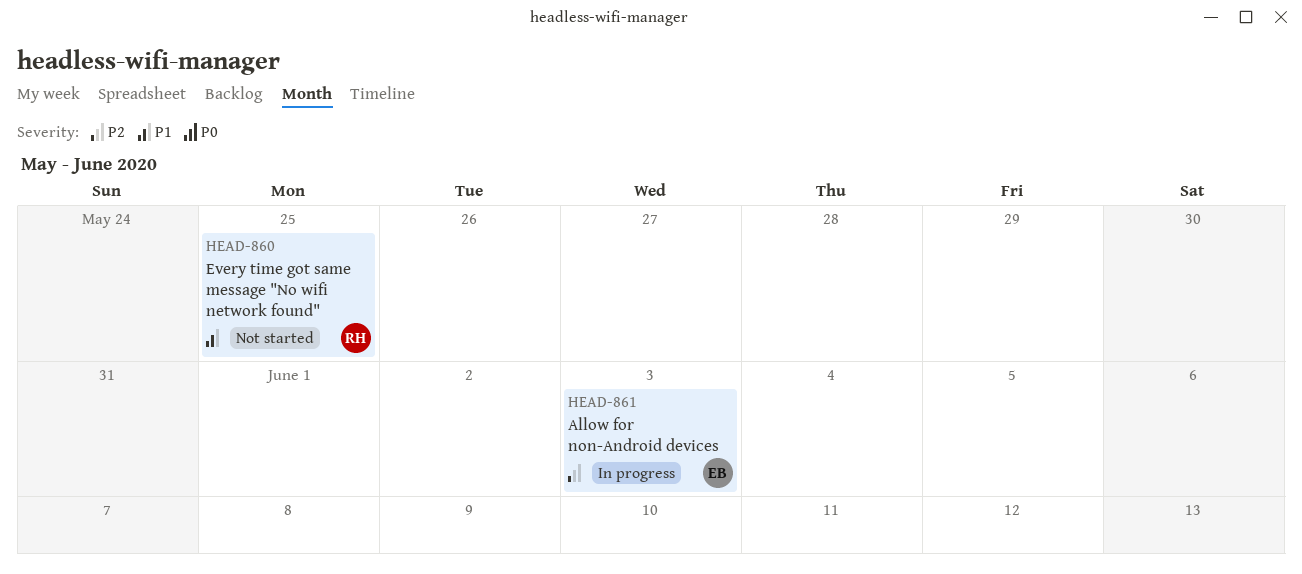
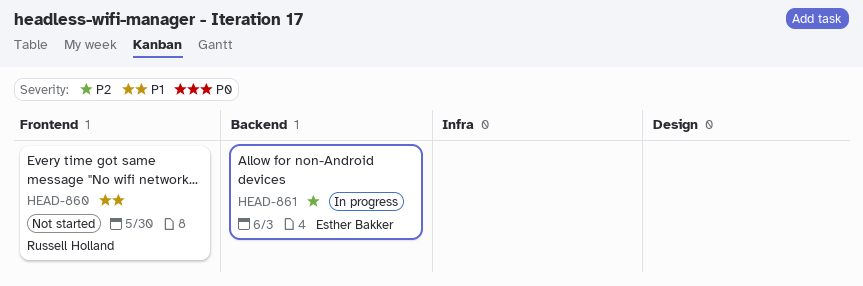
HEAD-860, due: May 25 -> May 30

